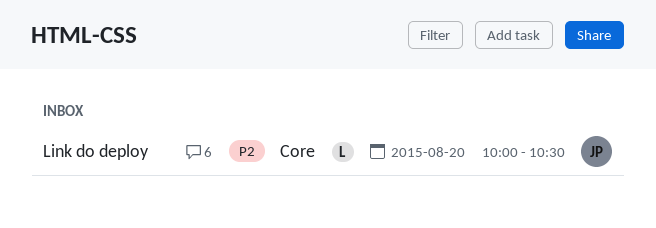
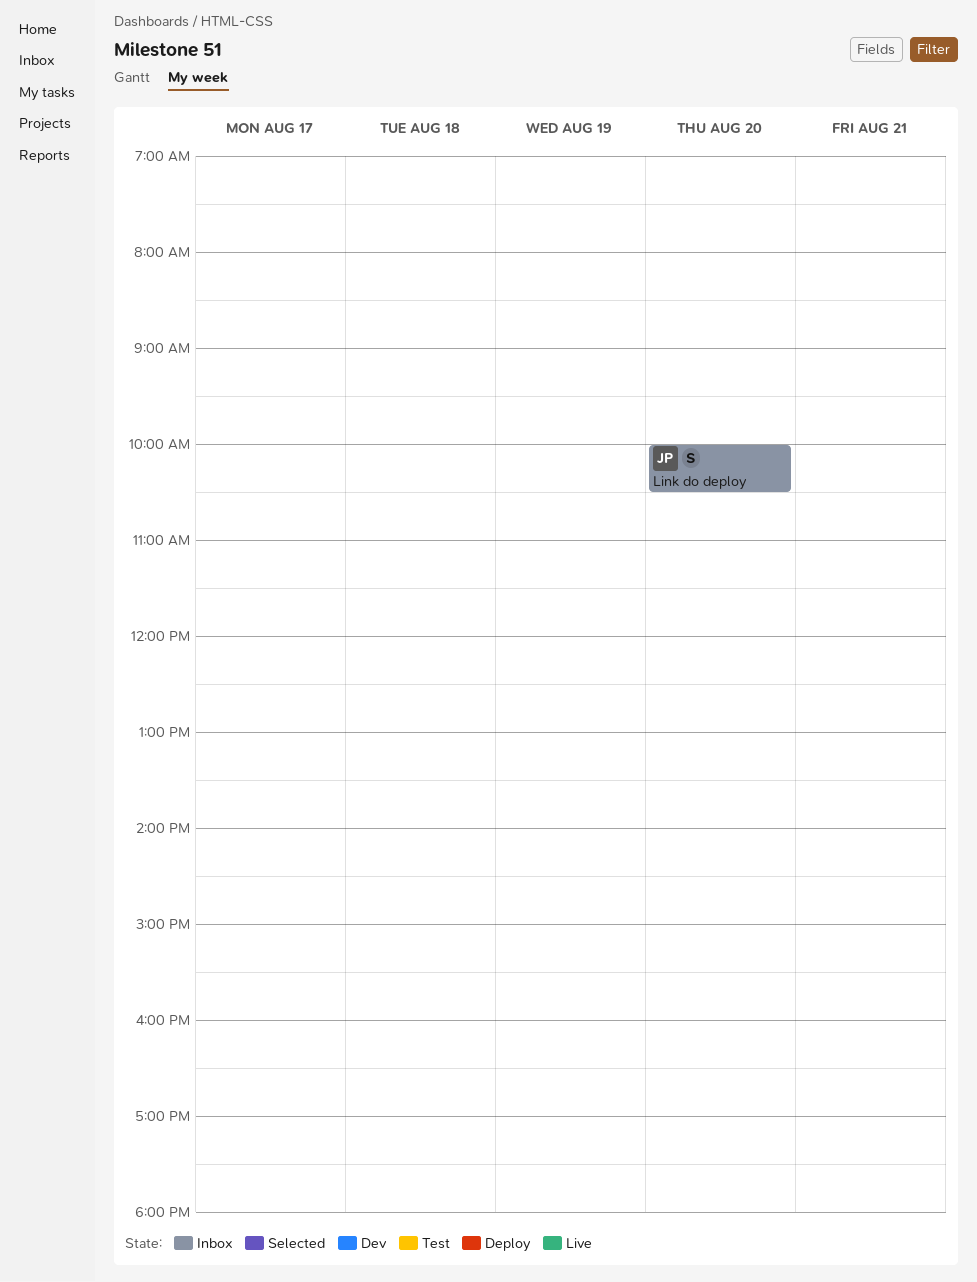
Link do deploy, estimate: L -> S

